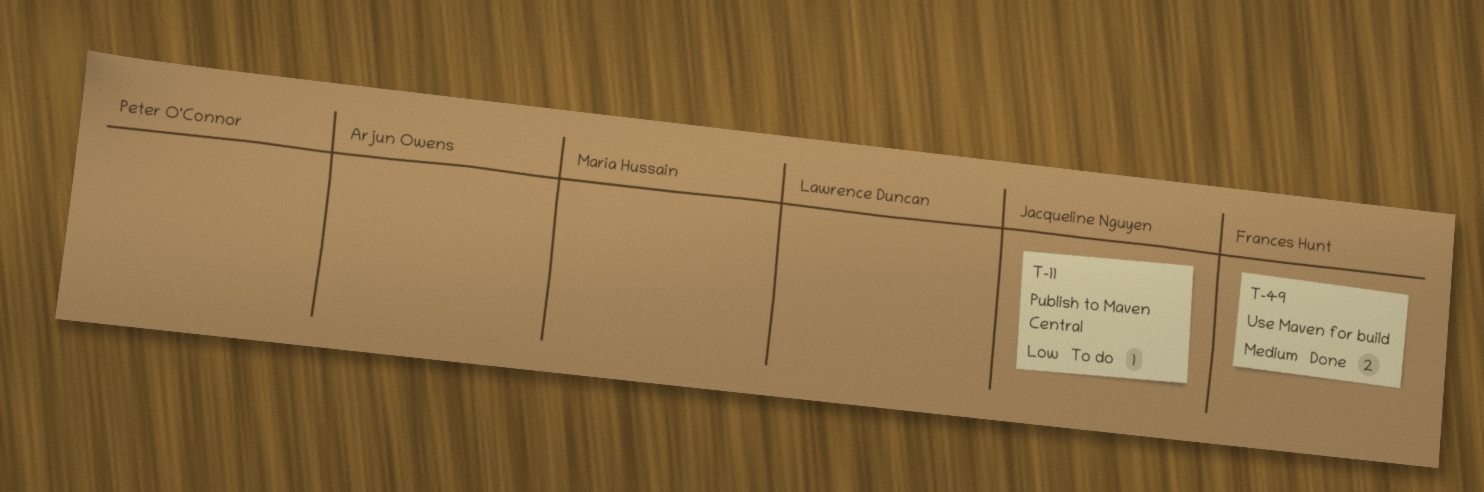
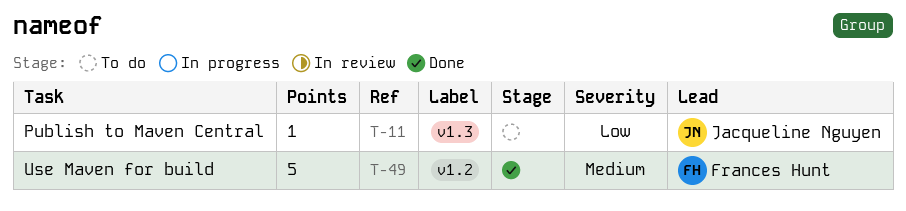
T-49, estimate: 2 -> 5

